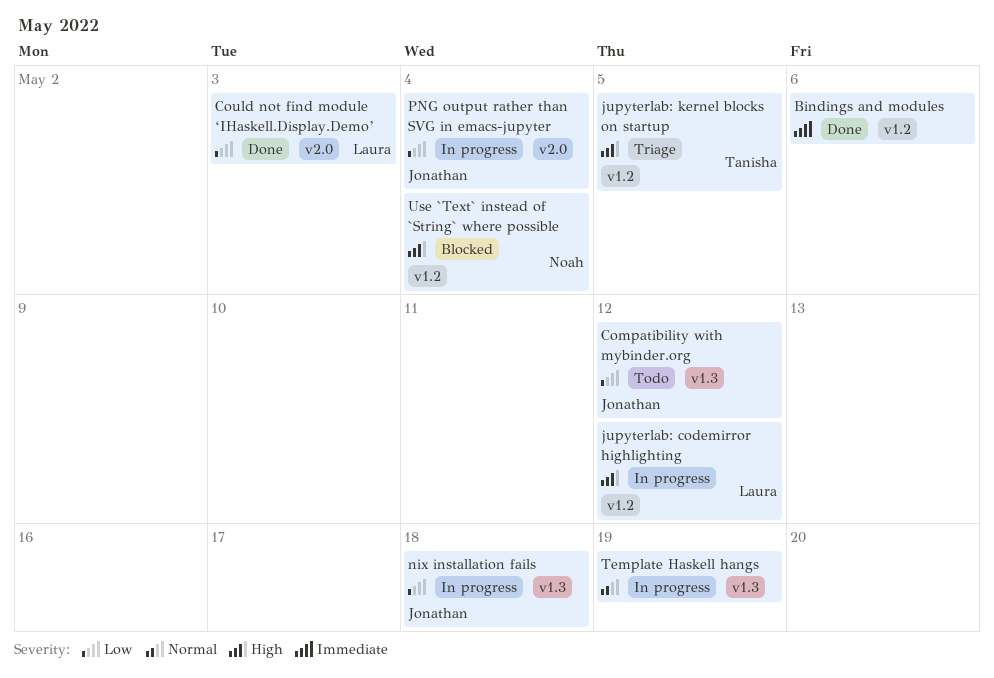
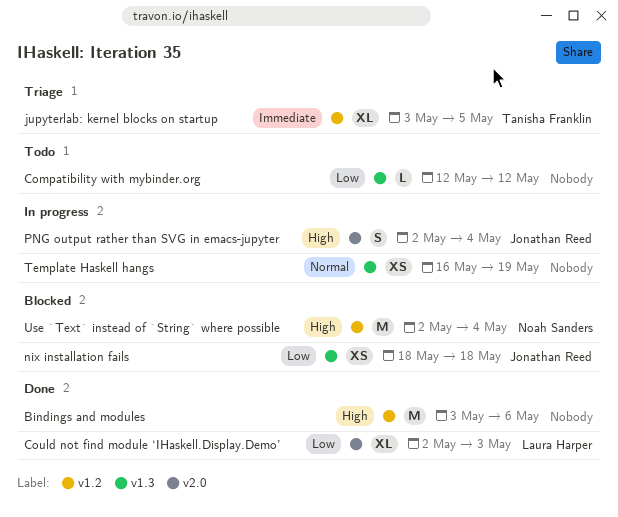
Bindings and modules, priority: Immediate -> High
Compatibility with mybinder.org, owner: Jonathan Reed -> none
jupyterlab: codemirror highlighting: present -> none
jupyterlab: kernel blocks on startup, priority: High -> Immediate
nix installation fails, status: In progress -> Blocked
PNG output rather than SVG in emacs-jupyter, priority: Low -> High

